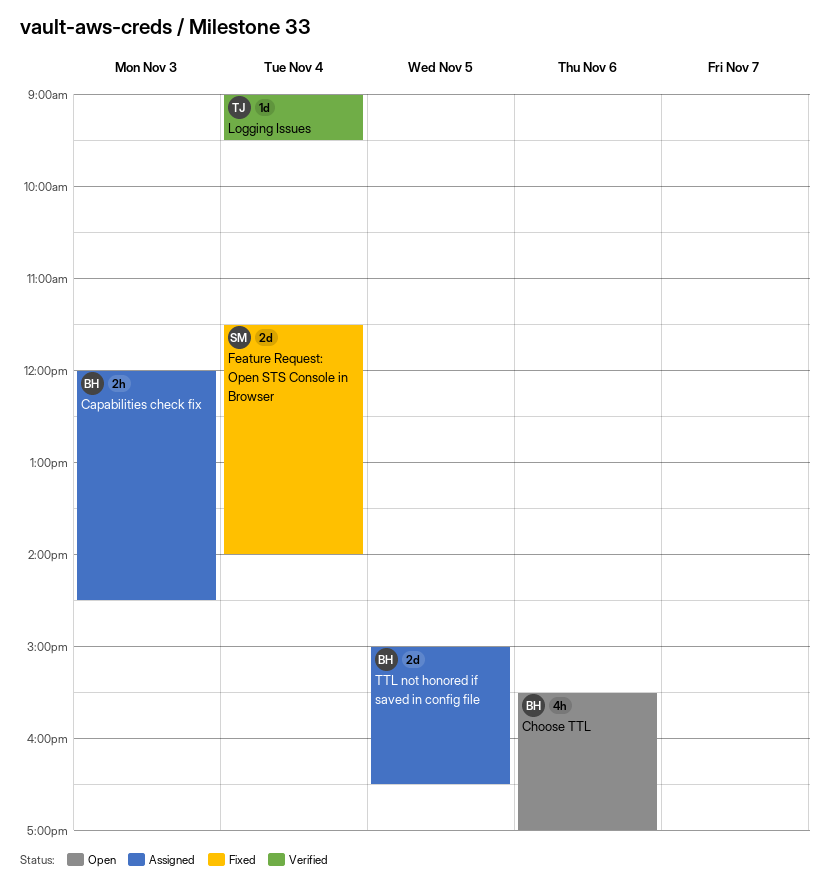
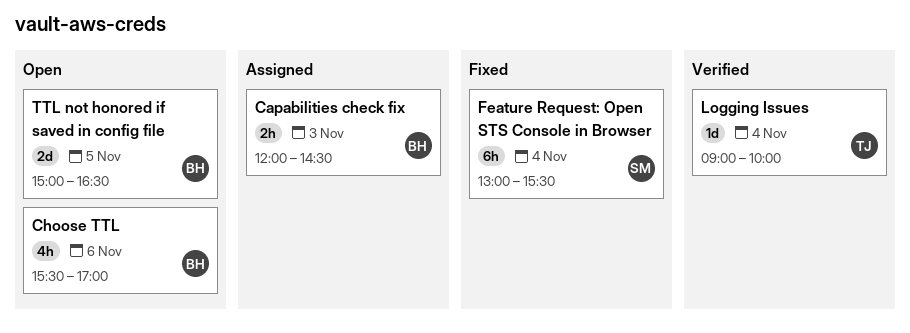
Feature Request: Open STS Console in Browser, estimate: 2d -> 6h
Feature Request: Open STS Console in Browser, begins: 11:30 -> 13:00
Feature Request: Open STS Console in Browser, ends: 14:00 -> 15:30
Logging Issues, ends: 09:30 -> 10:00
TTL not honored if saved in config file, status: Assigned -> Open

